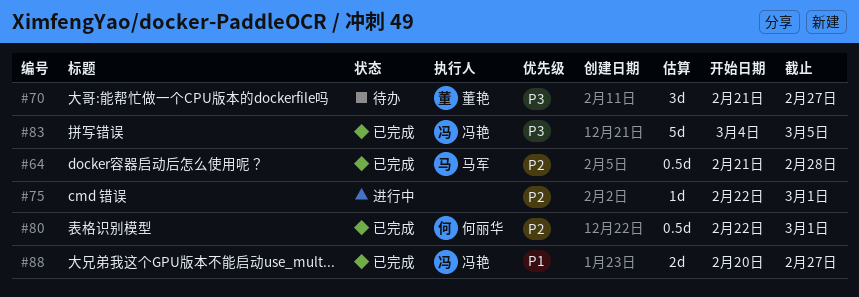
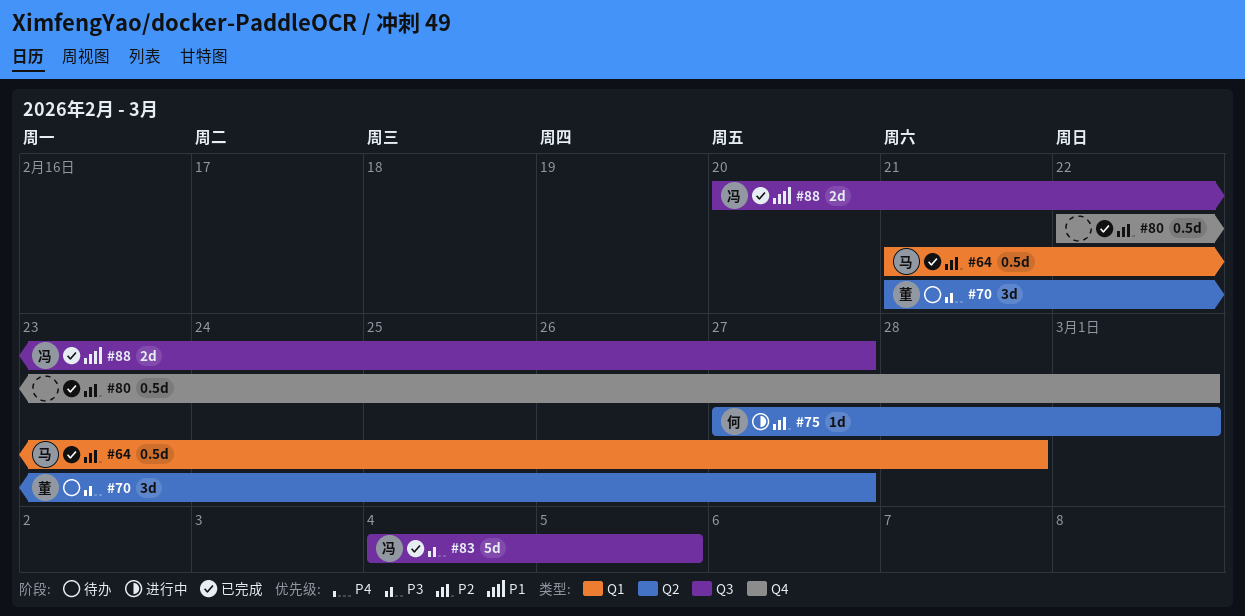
#75, owner: none -> 何丽华
#75, start: Feb 22 -> Feb 27
#80, owner: 何丽华 -> none

